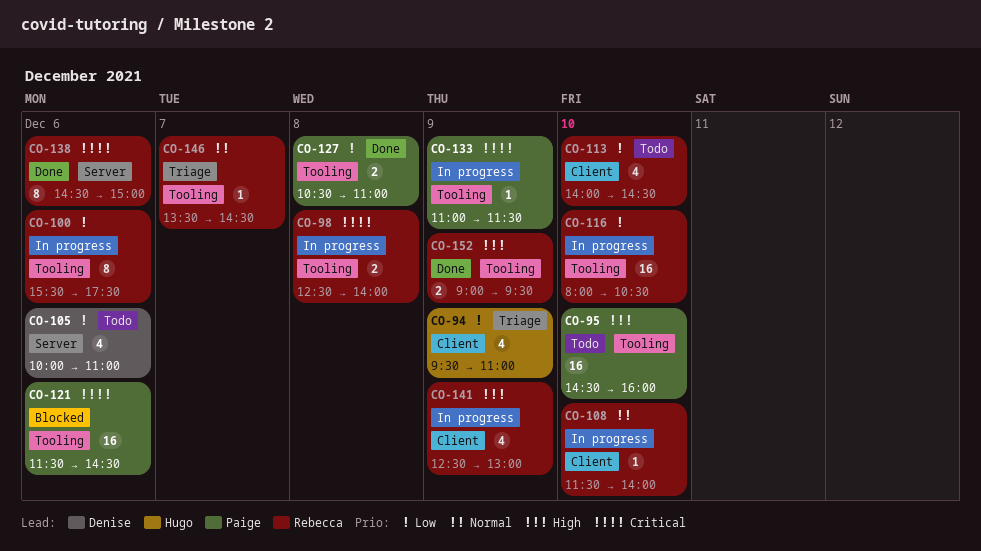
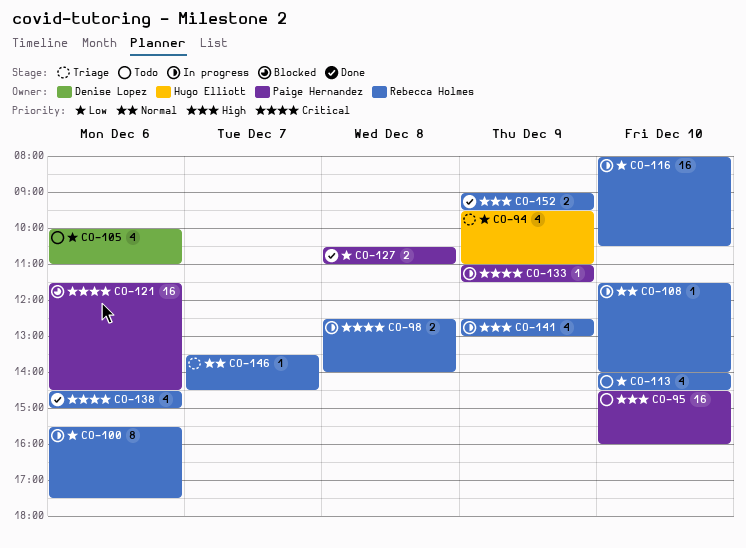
CO-138, estimate: 8 -> 4

